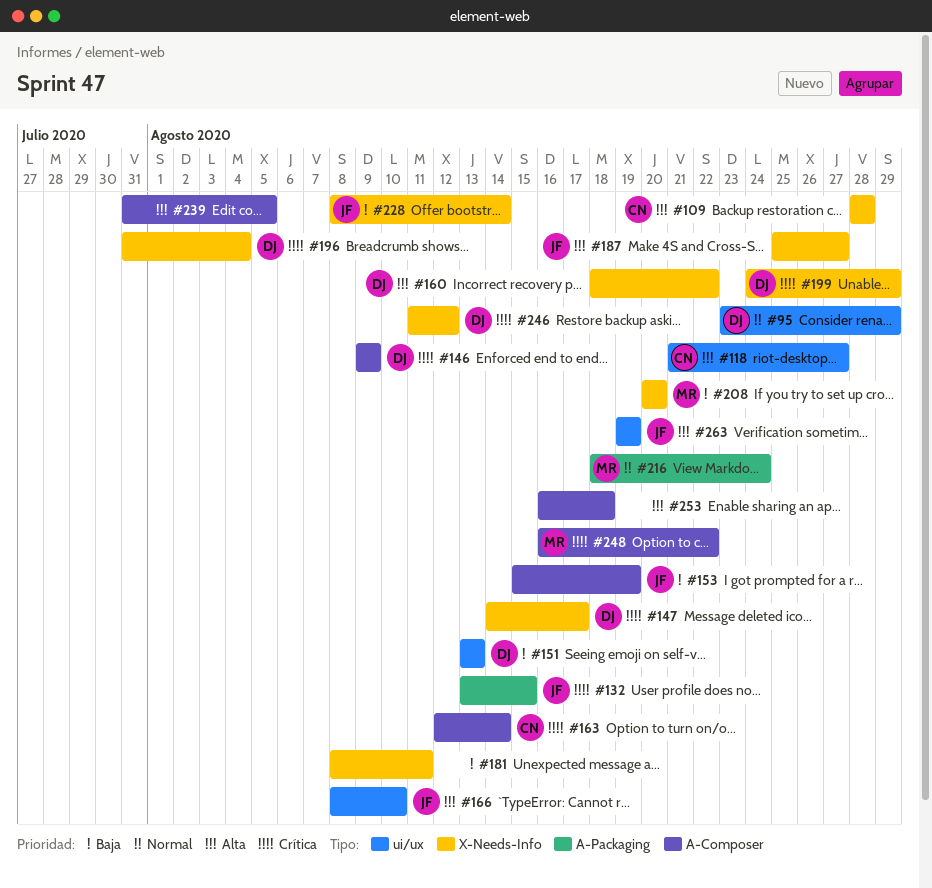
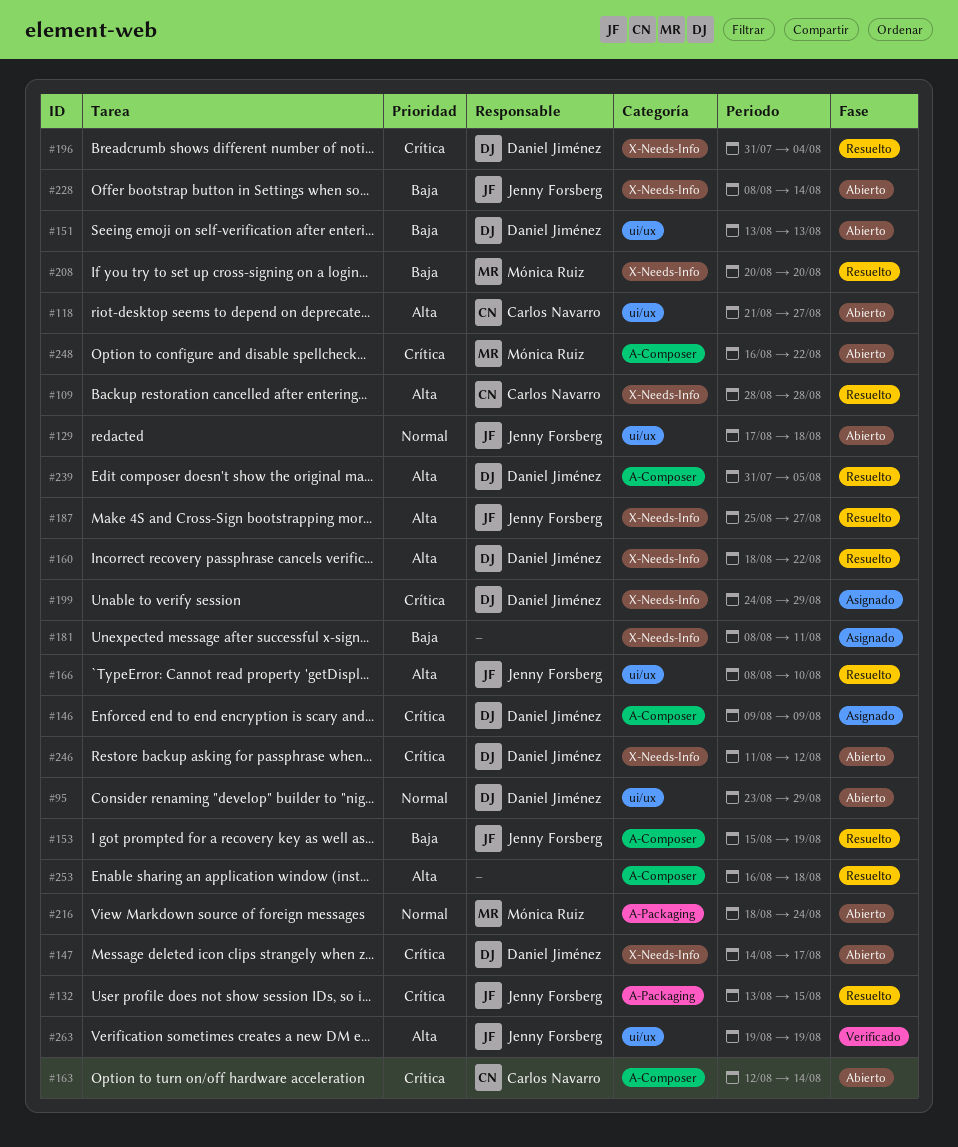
#129: none -> present
#239, owner: none -> Daniel Jiménez

